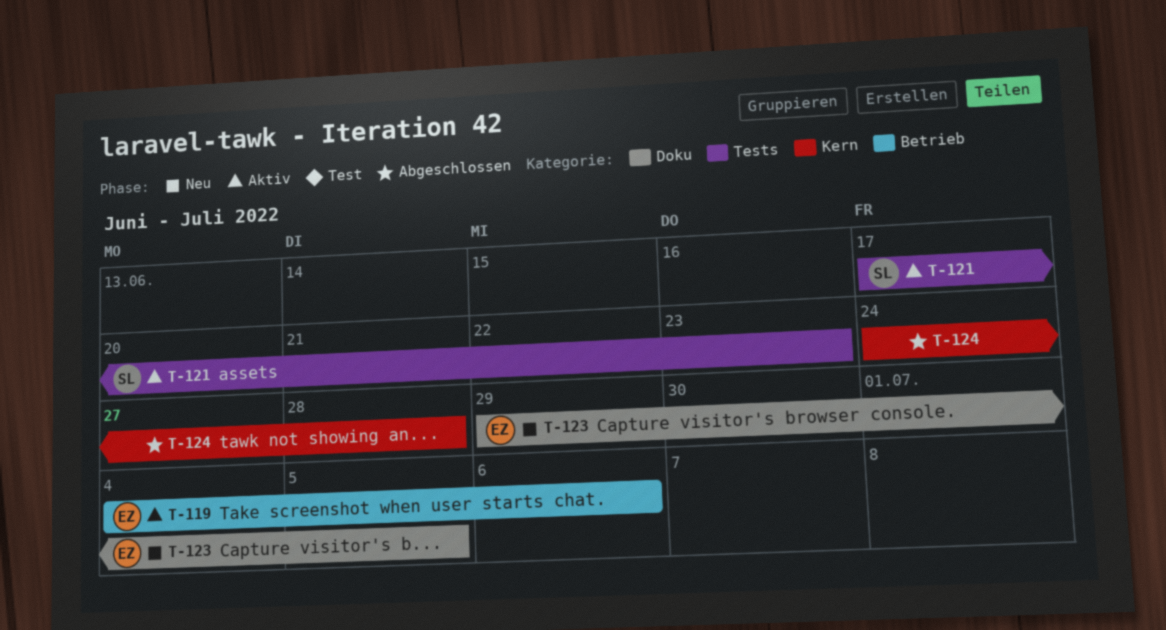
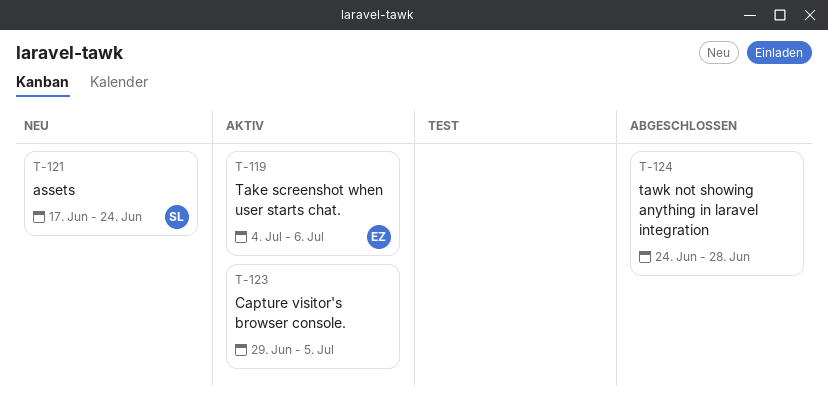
T-121, status: Aktiv -> Neu
T-121, due: Jun 23 -> Jun 24
T-123, status: Neu -> Aktiv
T-123, owner: EZ -> none

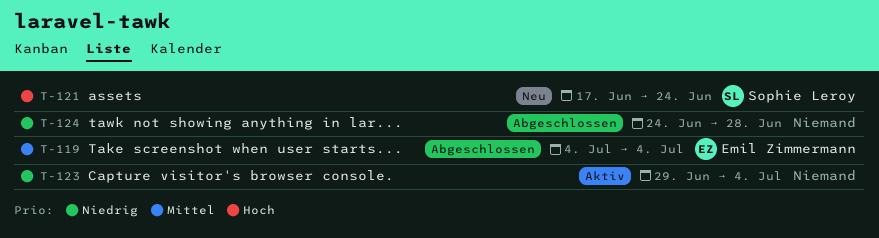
T-119, status: Aktiv -> Abgeschlossen
T-119, due: Jul 6 -> Jul 4
T-123, due: Jul 5 -> Jul 4

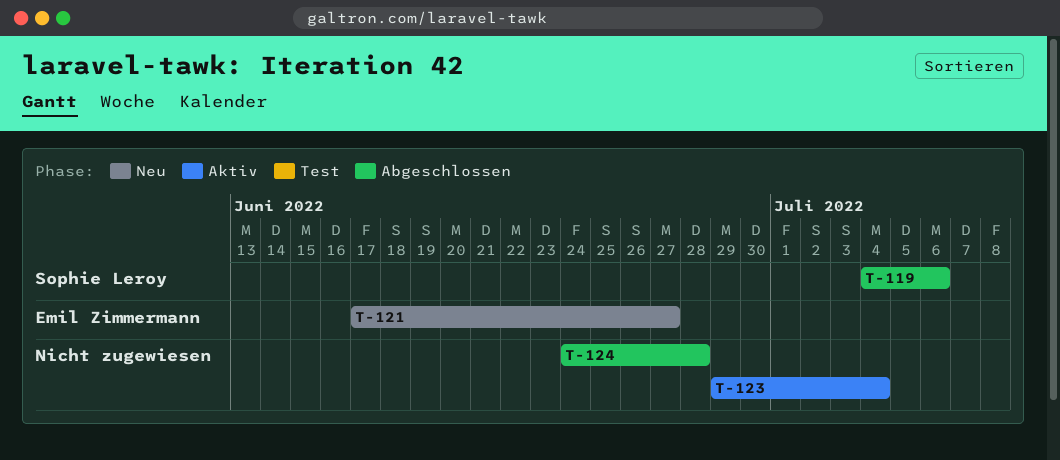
T-119, owner: Emil Zimmermann -> Sophie Leroy
T-119, due: Jul 4 -> Jul 6
T-121, owner: Sophie Leroy -> Emil Zimmermann
T-121, due: Jun 24 -> Jun 27

